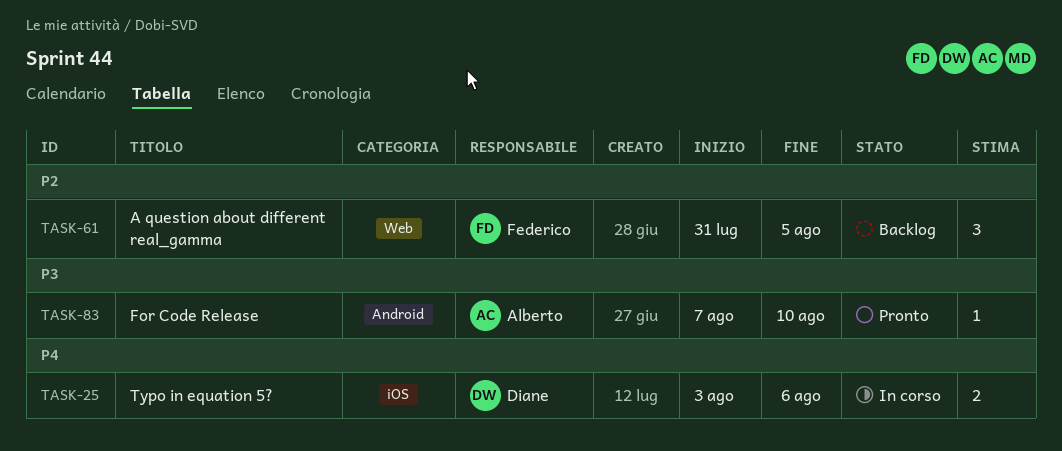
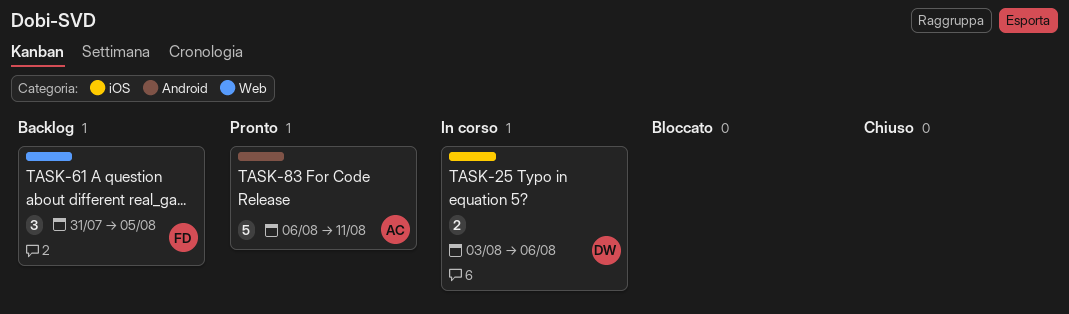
TASK-83, estimate: 1 -> 5
TASK-83, start: Aug 7 -> Aug 6
TASK-83, due: Aug 10 -> Aug 11

